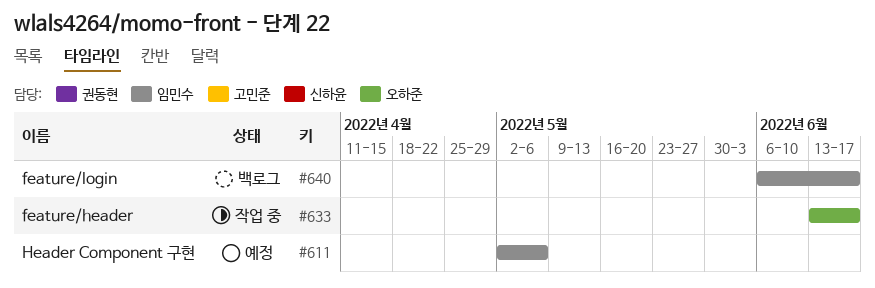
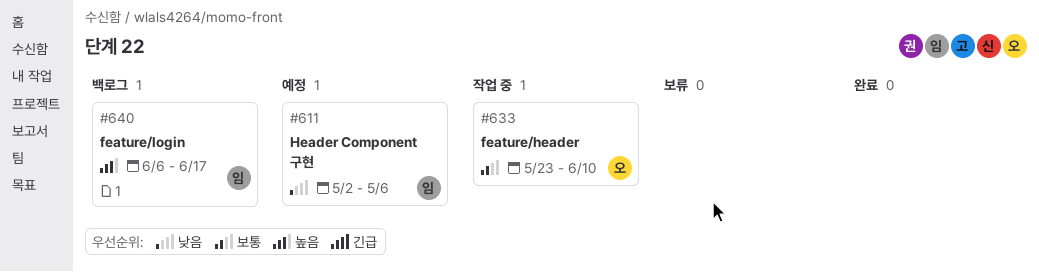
#633, start: Jun 13 -> May 23
#633, due: Jun 17 -> Jun 10

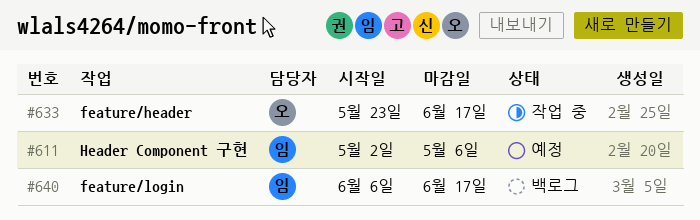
#633, due: Jun 10 -> Jun 17

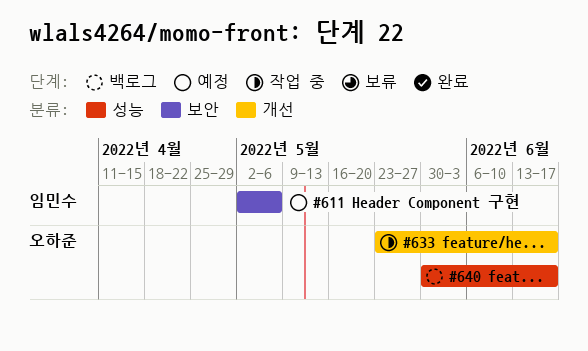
#640, owner: 임민수 -> 오하준
#640, start: Jun 6 -> May 30

